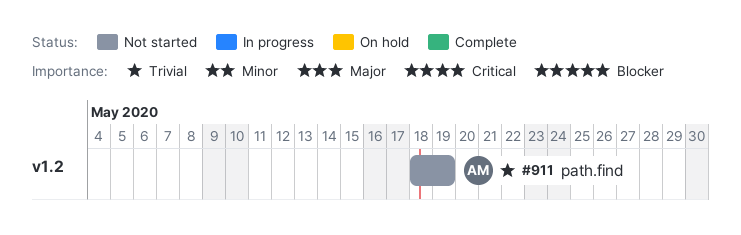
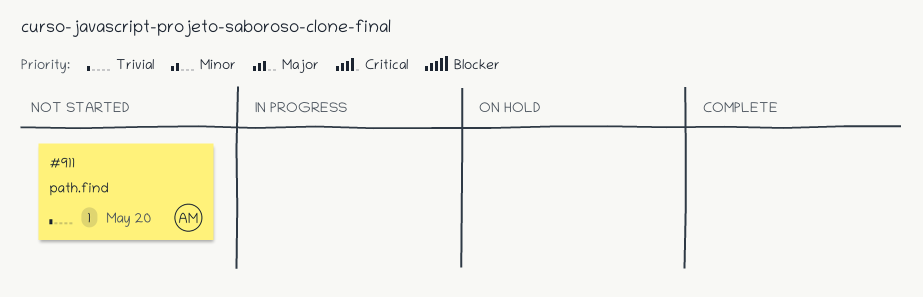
#911, due: May 19 -> May 20

